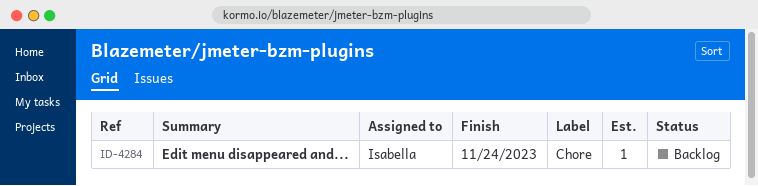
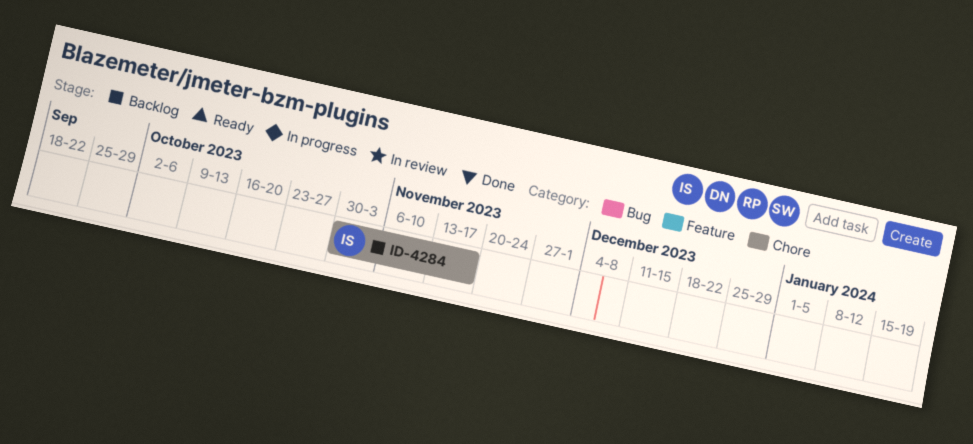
ID-4284, due: Nov 24 -> Nov 17

